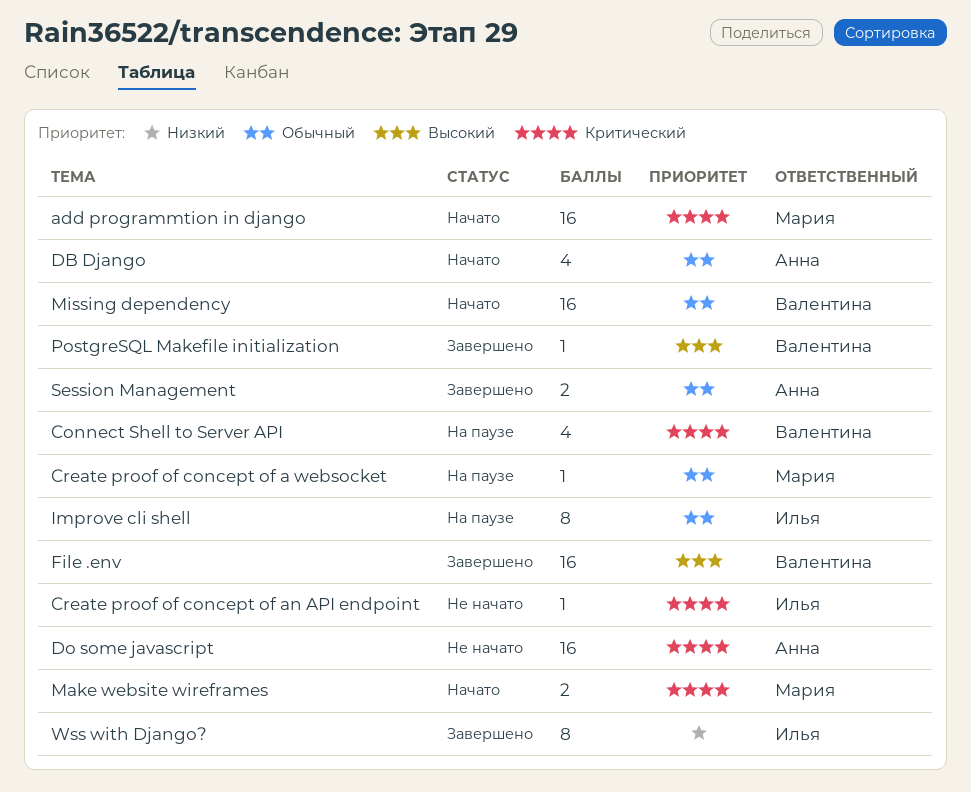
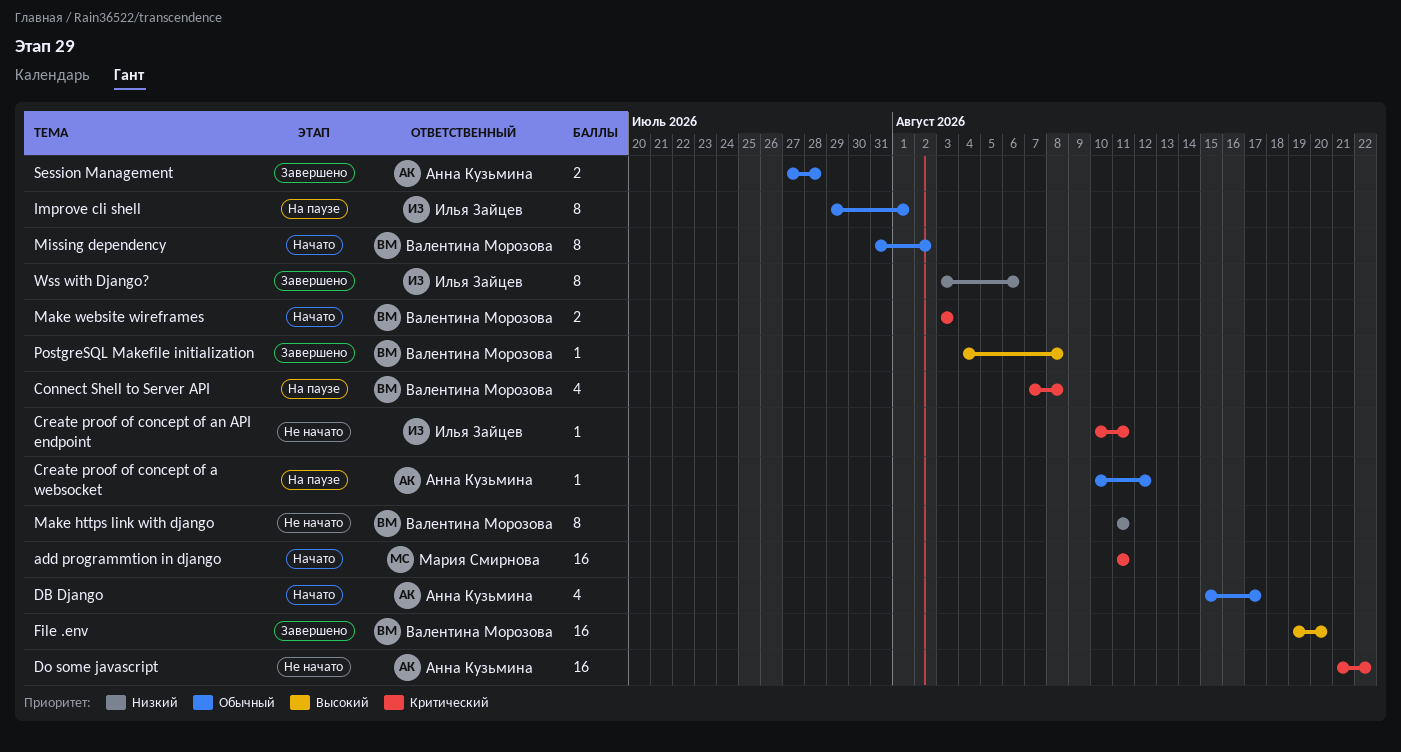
Create proof of concept of a websocket, owner: Мария Смирнова -> Анна Кузьмина
Make https link with django: none -> present
Make website wireframes, owner: Мария Смирнова -> Валентина Морозова
Missing dependency, estimate: 16 -> 8

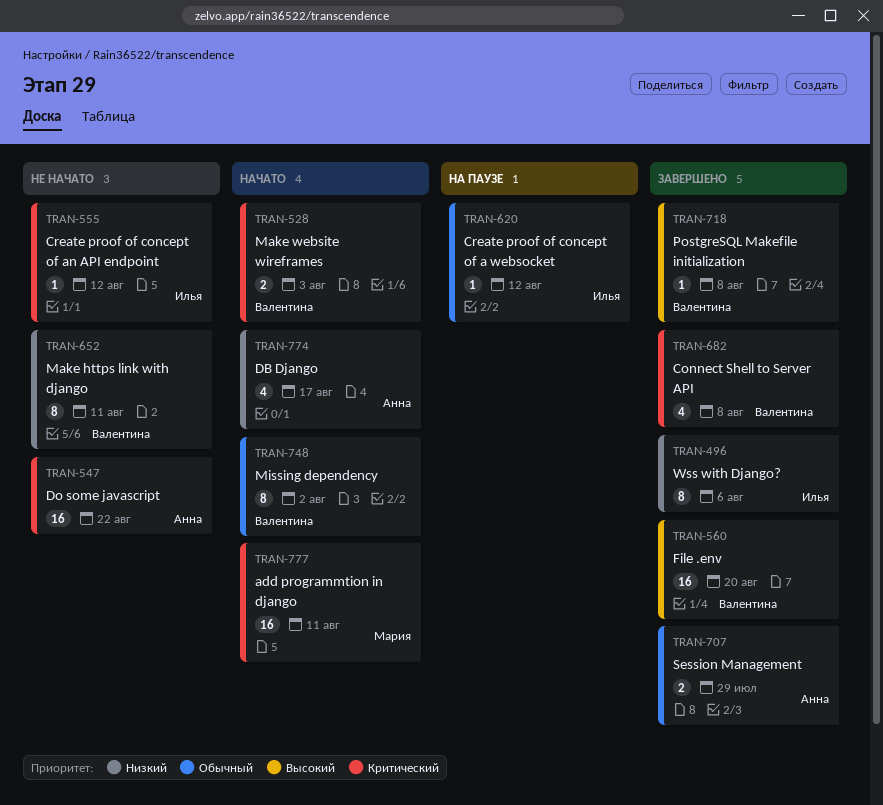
Connect Shell to Server API, status: На паузе -> Завершено
Create proof of concept of a websocket, owner: Анна Кузьмина -> Илья Зайцев
Create proof of concept of an API endpoint, due: Aug 11 -> Aug 12
DB Django, priority: Обычный -> Низкий
Improve cli shell: present -> none
Session Management, due: Jul 28 -> Jul 29

